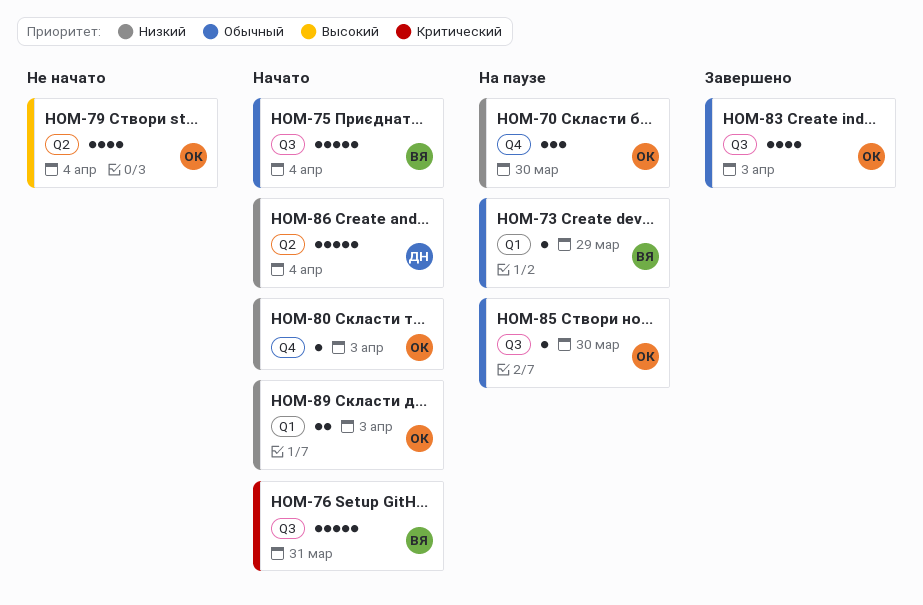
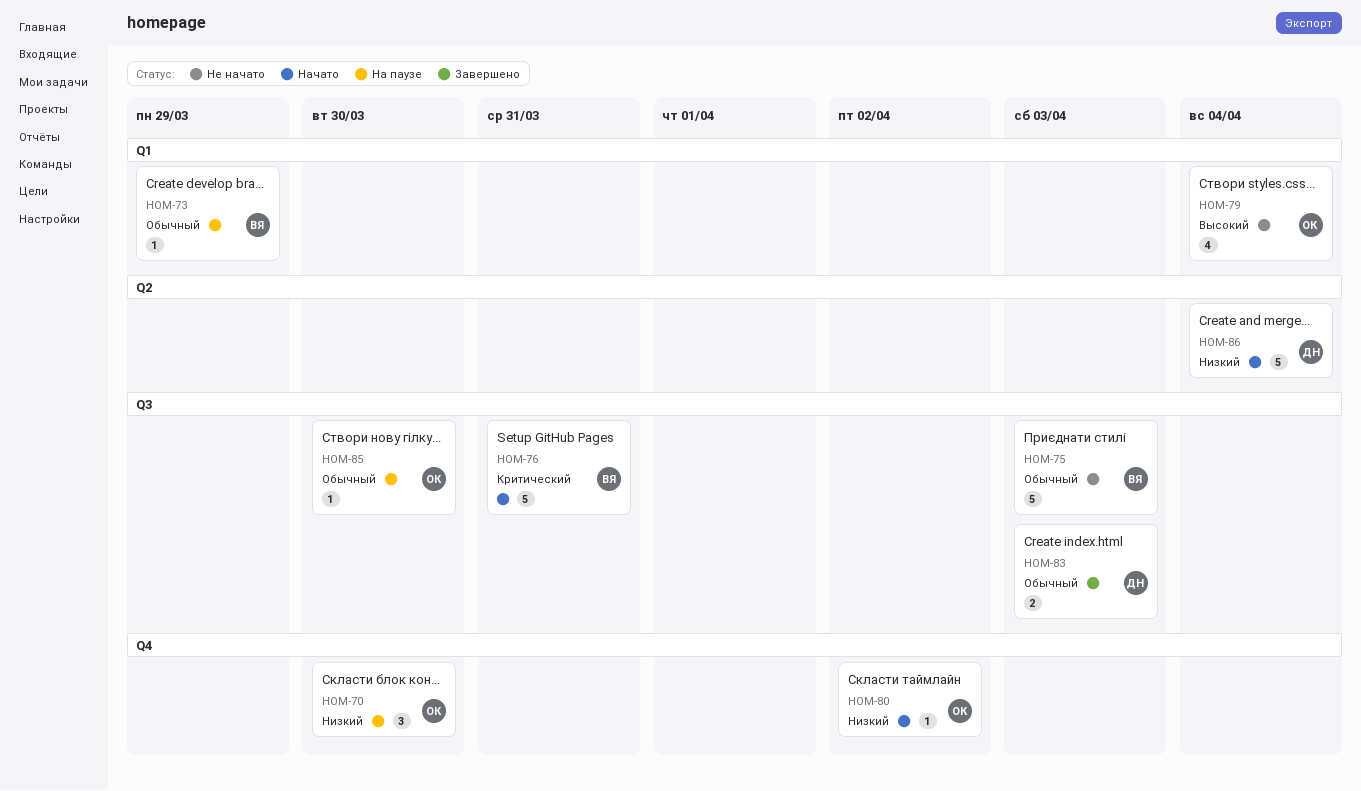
HOM-75, status: Начато -> Не начато
HOM-75, due: Apr 4 -> Apr 3
HOM-79, label: Q2 -> Q1
HOM-80, due: Apr 3 -> Apr 2
HOM-83, owner: ОК -> ДН
HOM-83, estimate: 4 -> 2
HOM-89: present -> none

